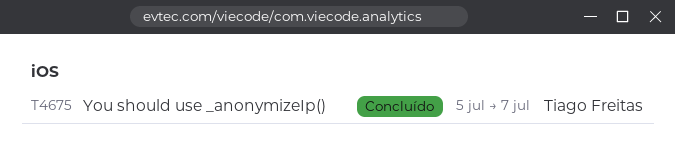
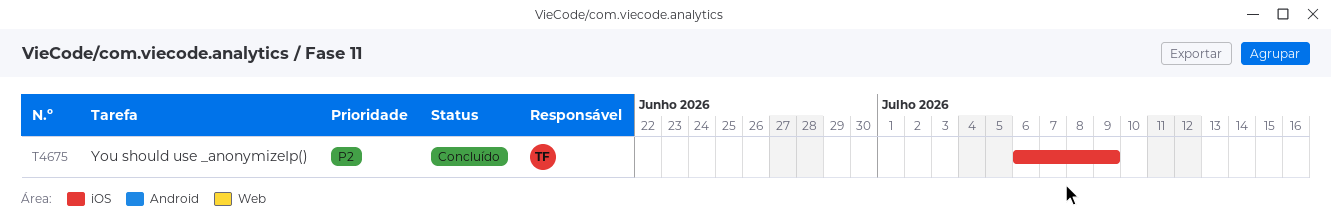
T4675, start: Jul 5 -> Jul 6
T4675, due: Jul 7 -> Jul 9

